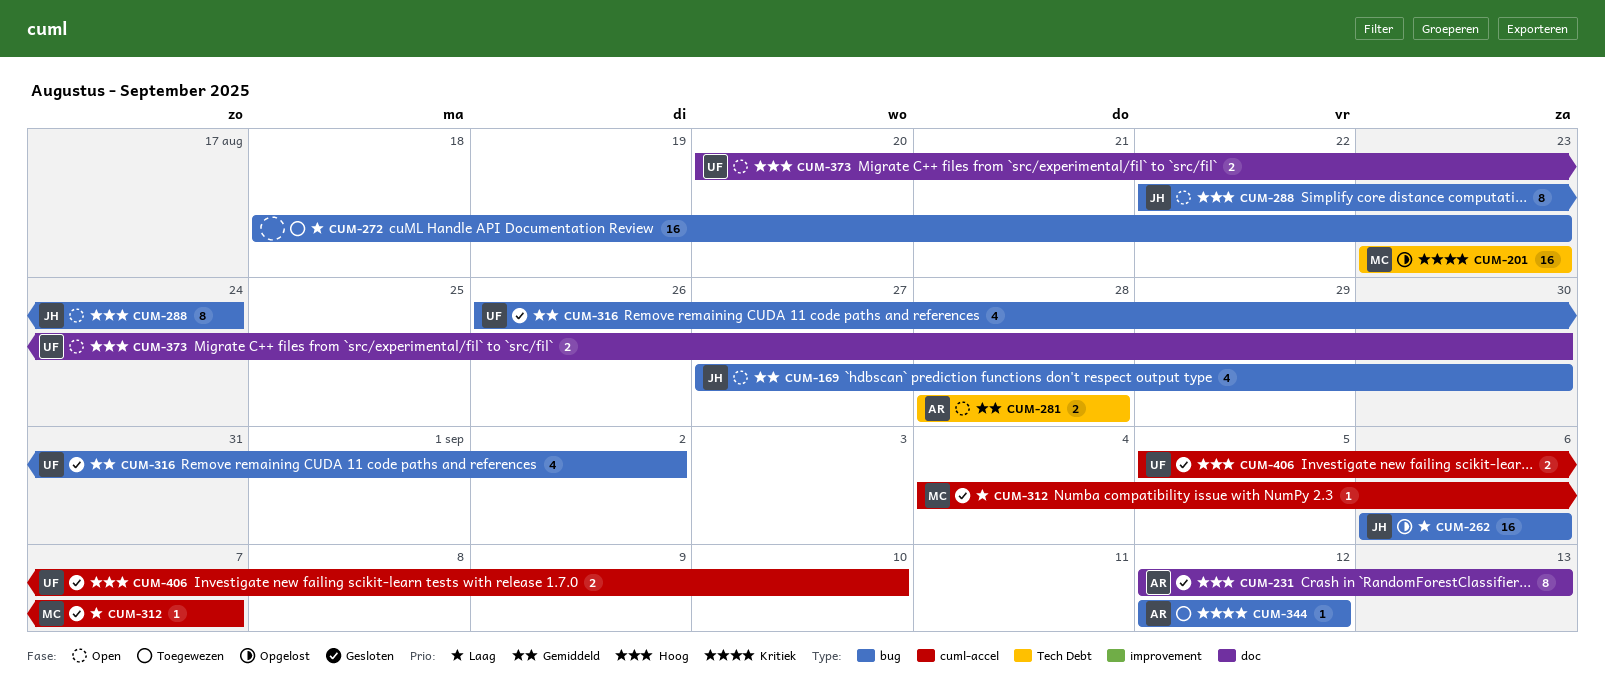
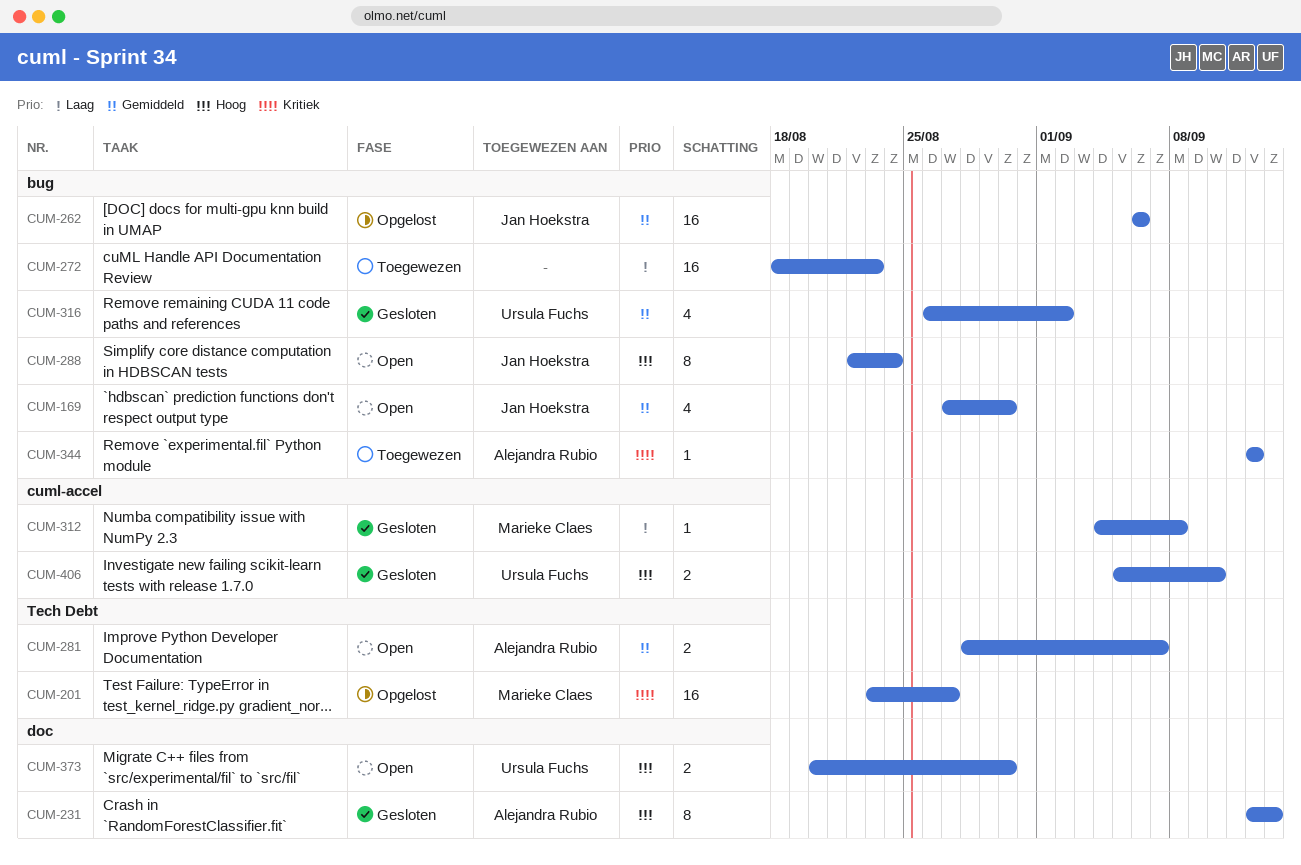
CUM-201, due: Aug 23 -> Aug 27
CUM-262, priority: Laag -> Gemiddeld
CUM-281, due: Aug 28 -> Sep 7
CUM-312, due: Sep 7 -> Sep 8

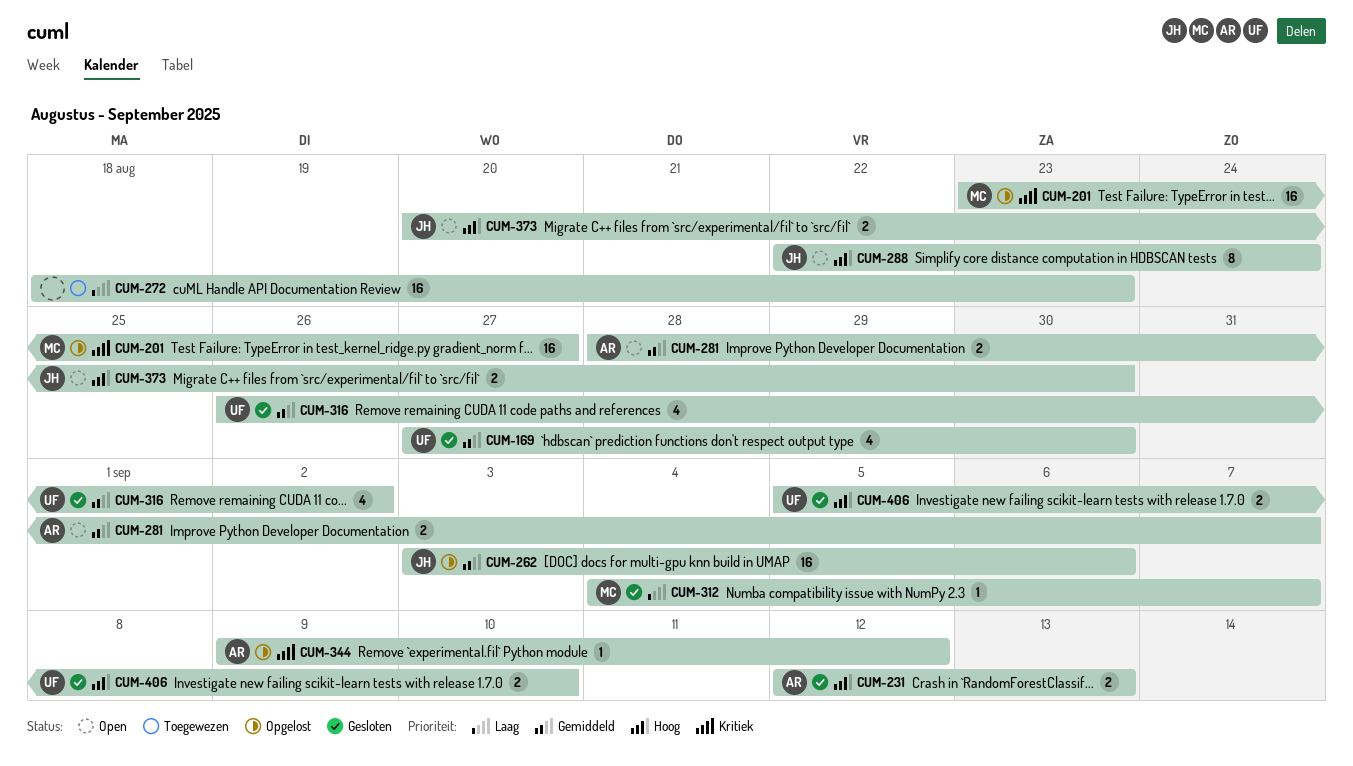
CUM-169, status: Open -> Gesloten
CUM-169, owner: Jan Hoekstra -> Ursula Fuchs
CUM-231, estimate: 8 -> 2
CUM-262, start: Sep 6 -> Sep 3
CUM-312, due: Sep 8 -> Sep 7
CUM-344, status: Toegewezen -> Opgelost
CUM-344, start: Sep 12 -> Sep 9
CUM-373, owner: Ursula Fuchs -> Jan Hoekstra

